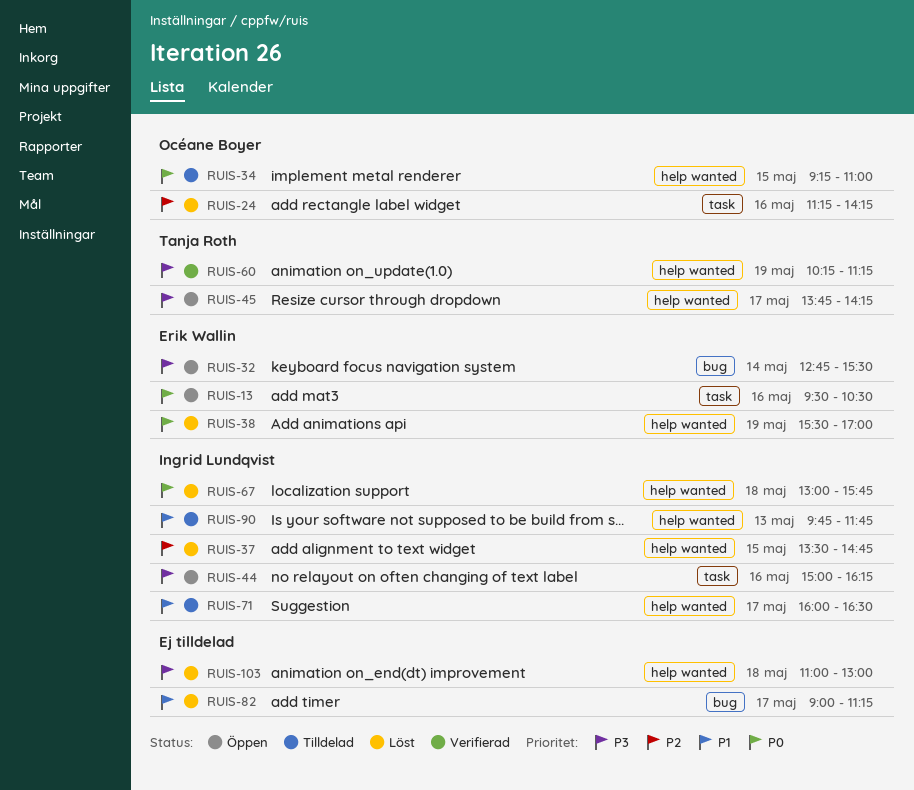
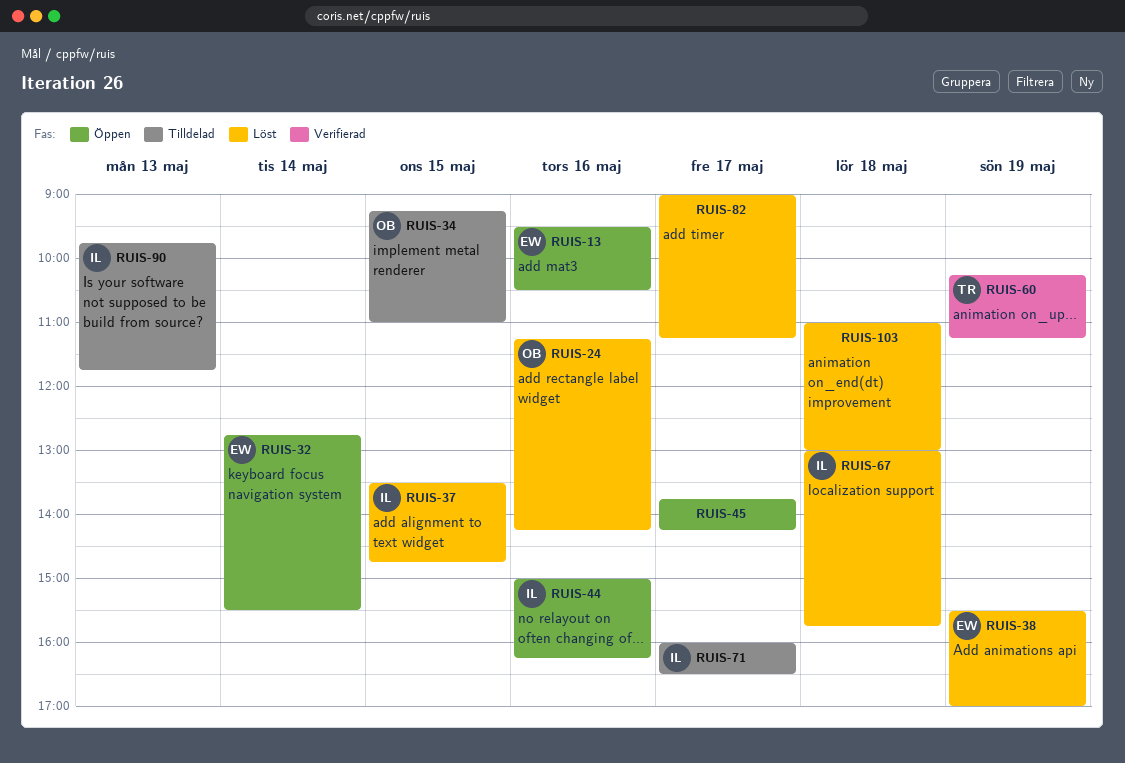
RUIS-45, owner: Tanja Roth -> none

